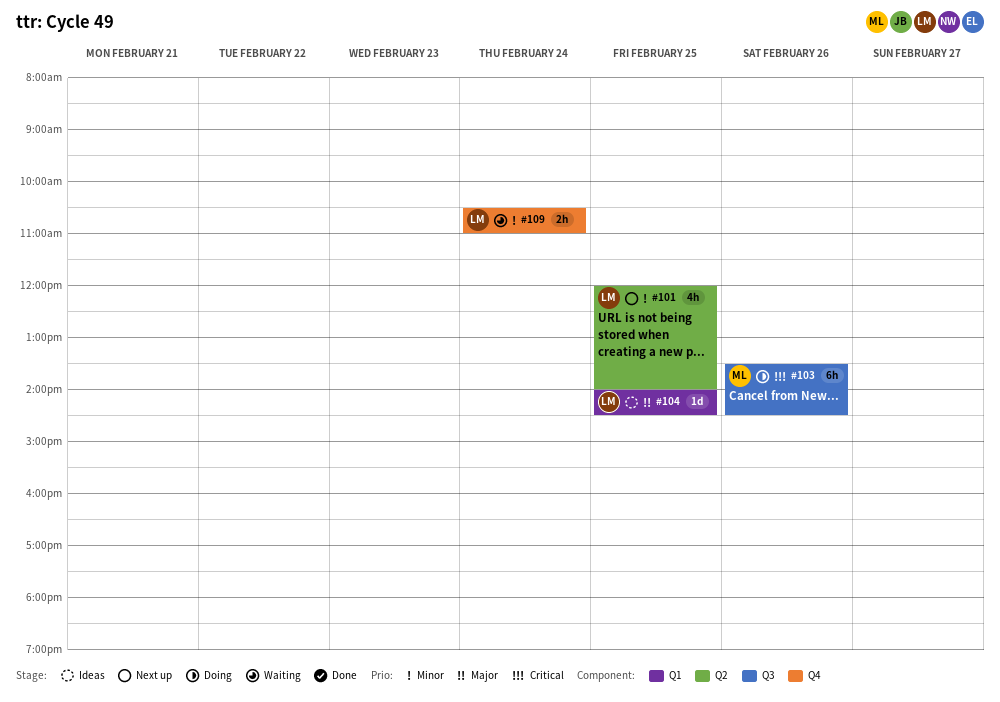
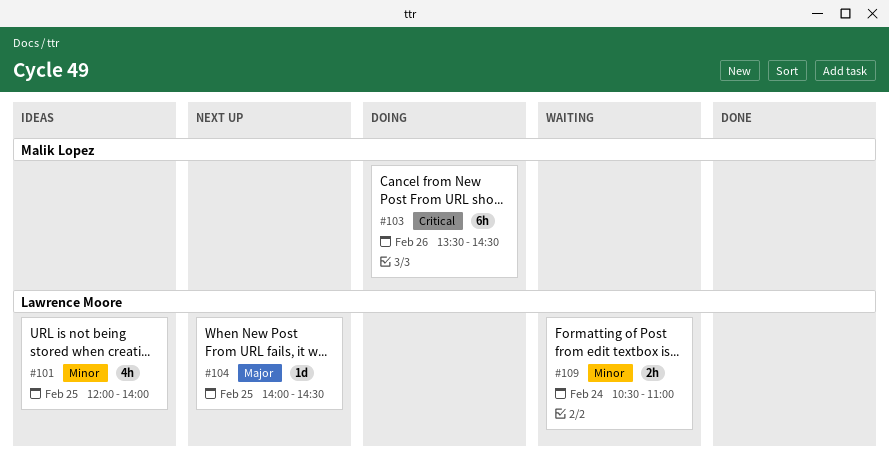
#101, status: Next up -> Ideas
#104, status: Ideas -> Next up

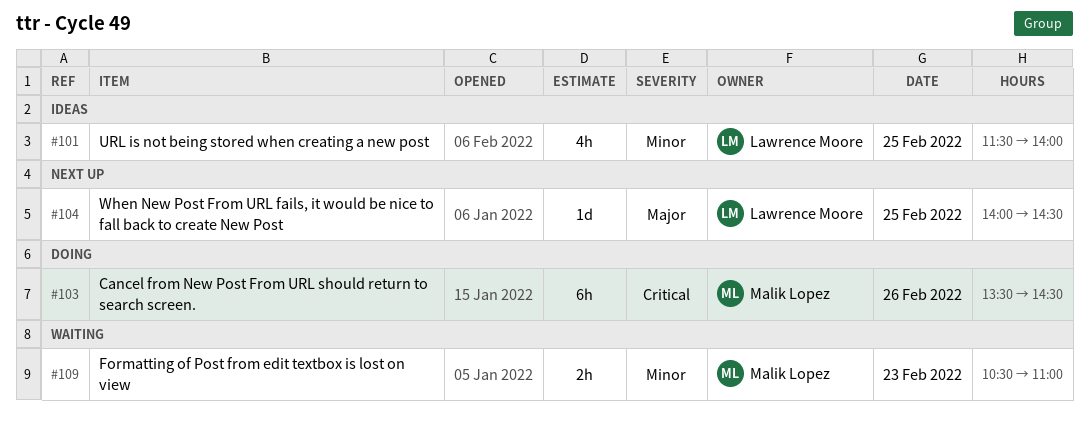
#101, begins: 12:00 -> 11:30
#109, owner: Lawrence Moore -> Malik Lopez
#109, day: Feb 24 -> Feb 23

